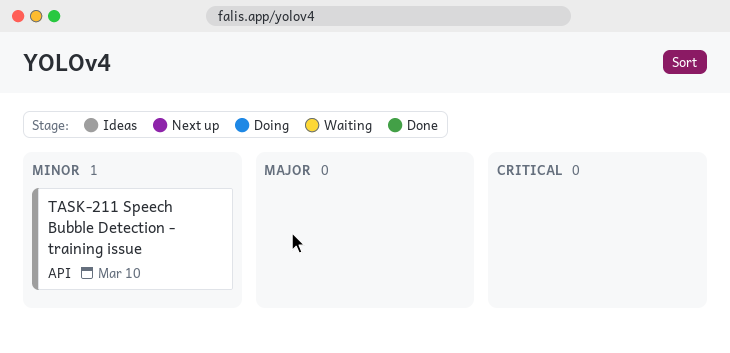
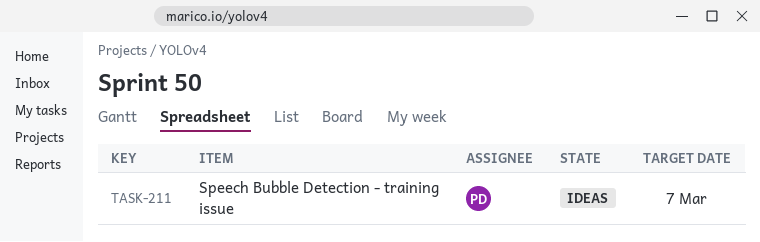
TASK-211, due: Mar 10 -> Mar 7

